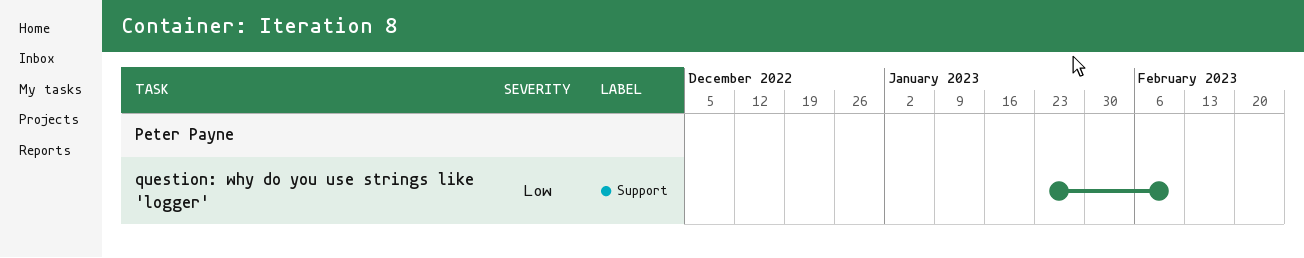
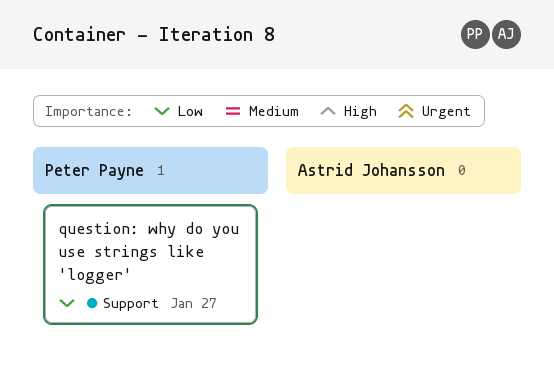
question: why do you use strings like 'logger', due: Feb 10 -> Jan 27

